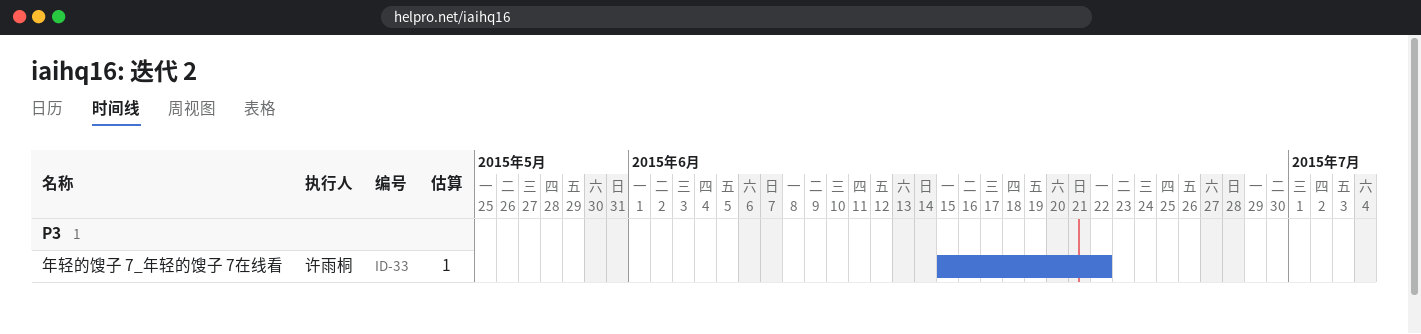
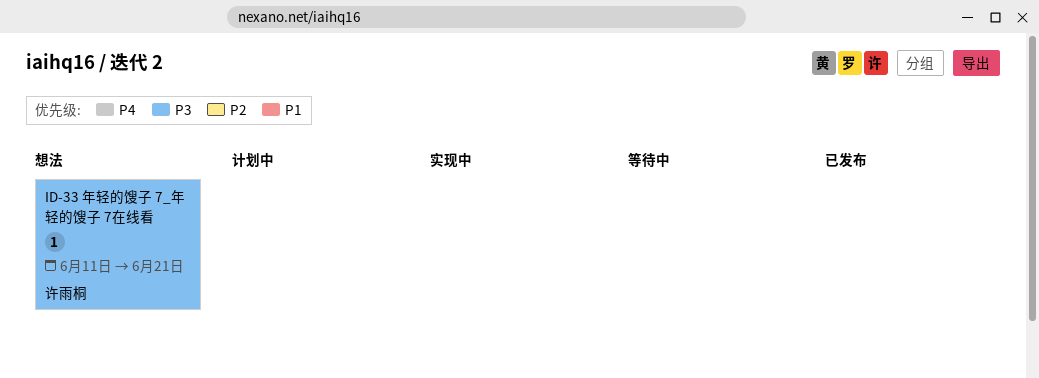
ID-33, start: Jun 15 -> Jun 11
ID-33, due: Jun 22 -> Jun 21

